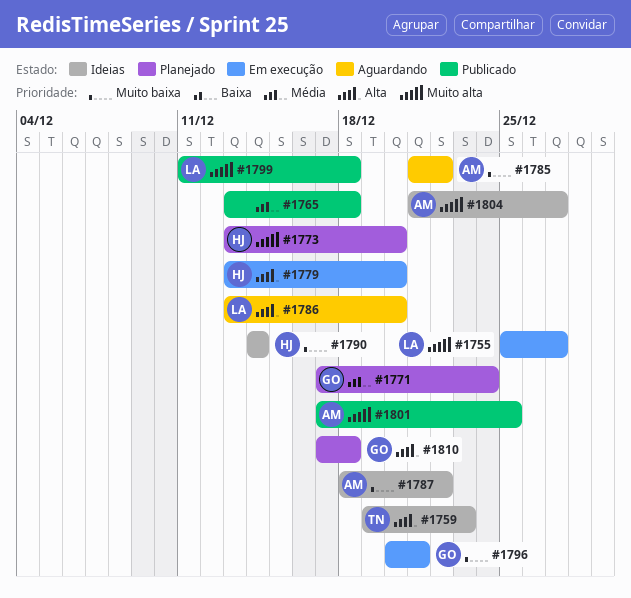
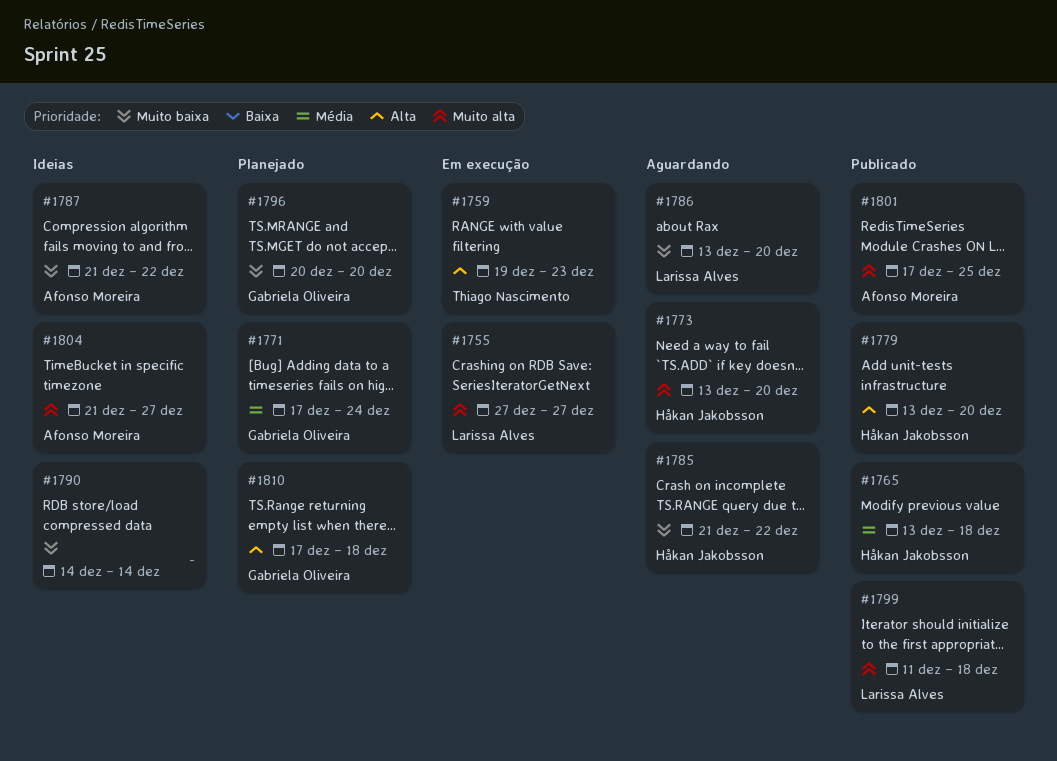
#1755, start: Dec 25 -> Dec 27
#1759, status: Ideias -> Em execução
#1765, owner: none -> Håkan Jakobsson
#1773, status: Planejado -> Aguardando
#1779, status: Em execução -> Publicado
#1785, owner: Afonso Moreira -> Håkan Jakobsson
#1786, priority: Alta -> Muito baixa
#1787, start: Dec 18 -> Dec 21
#1790, owner: Håkan Jakobsson -> none
#1796, status: Em execução -> Planejado
#1796, due: Dec 21 -> Dec 20

